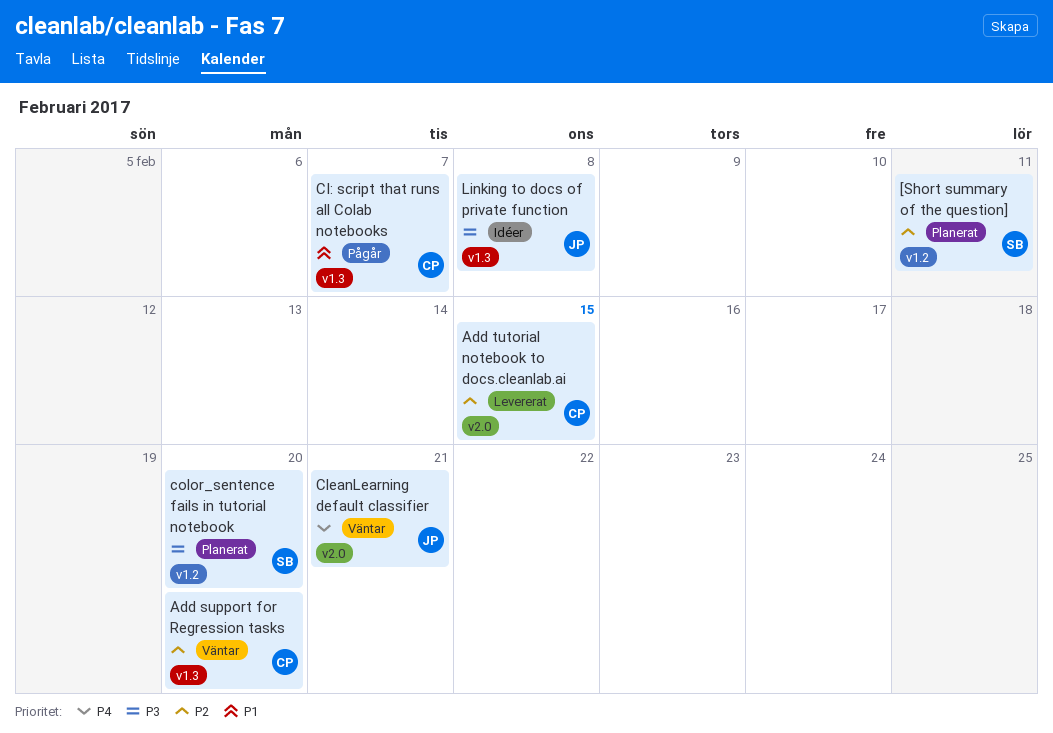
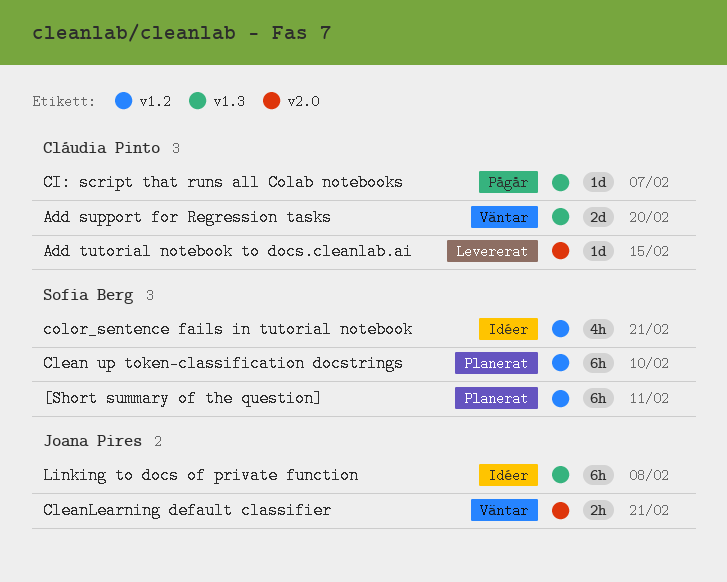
Clean up token-classification docstrings: none -> present
color_sentence fails in tutorial notebook, status: Planerat -> Idéer
color_sentence fails in tutorial notebook, due: Feb 20 -> Feb 21

